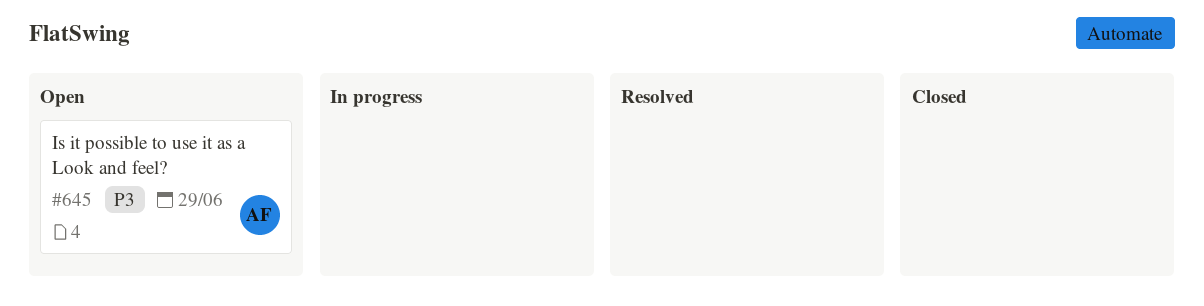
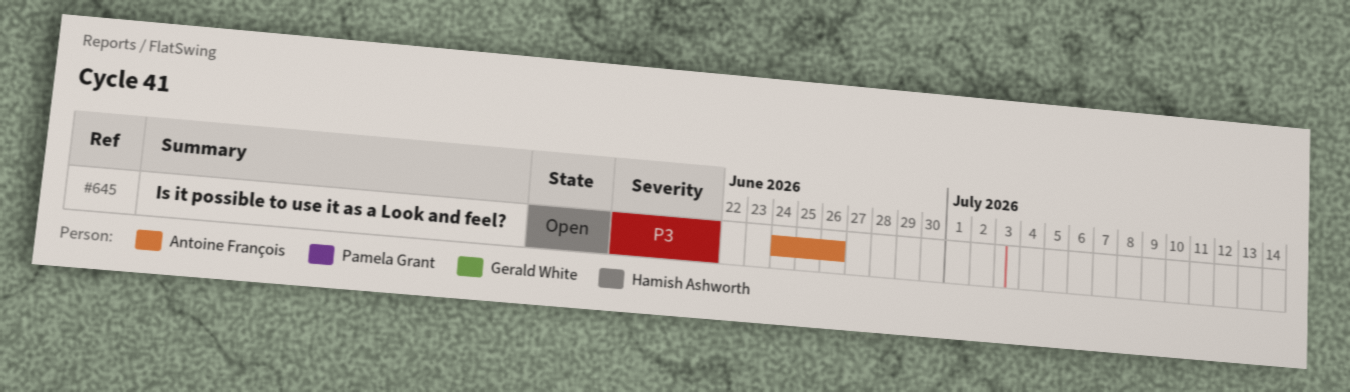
#645, due: Jun 29 -> Jun 26

